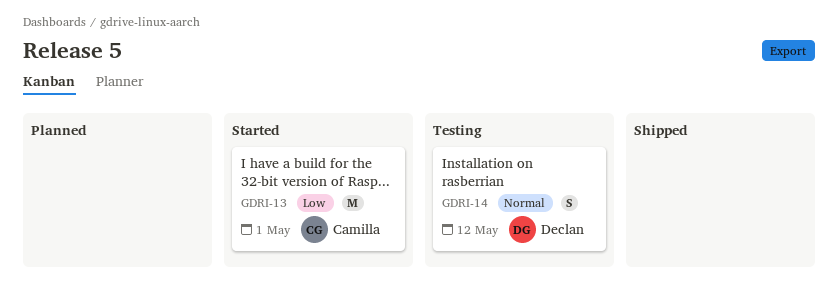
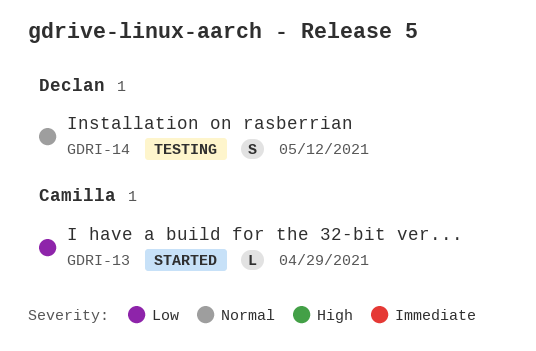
GDRI-13, estimate: M -> L
GDRI-13, due: May 1 -> Apr 29

